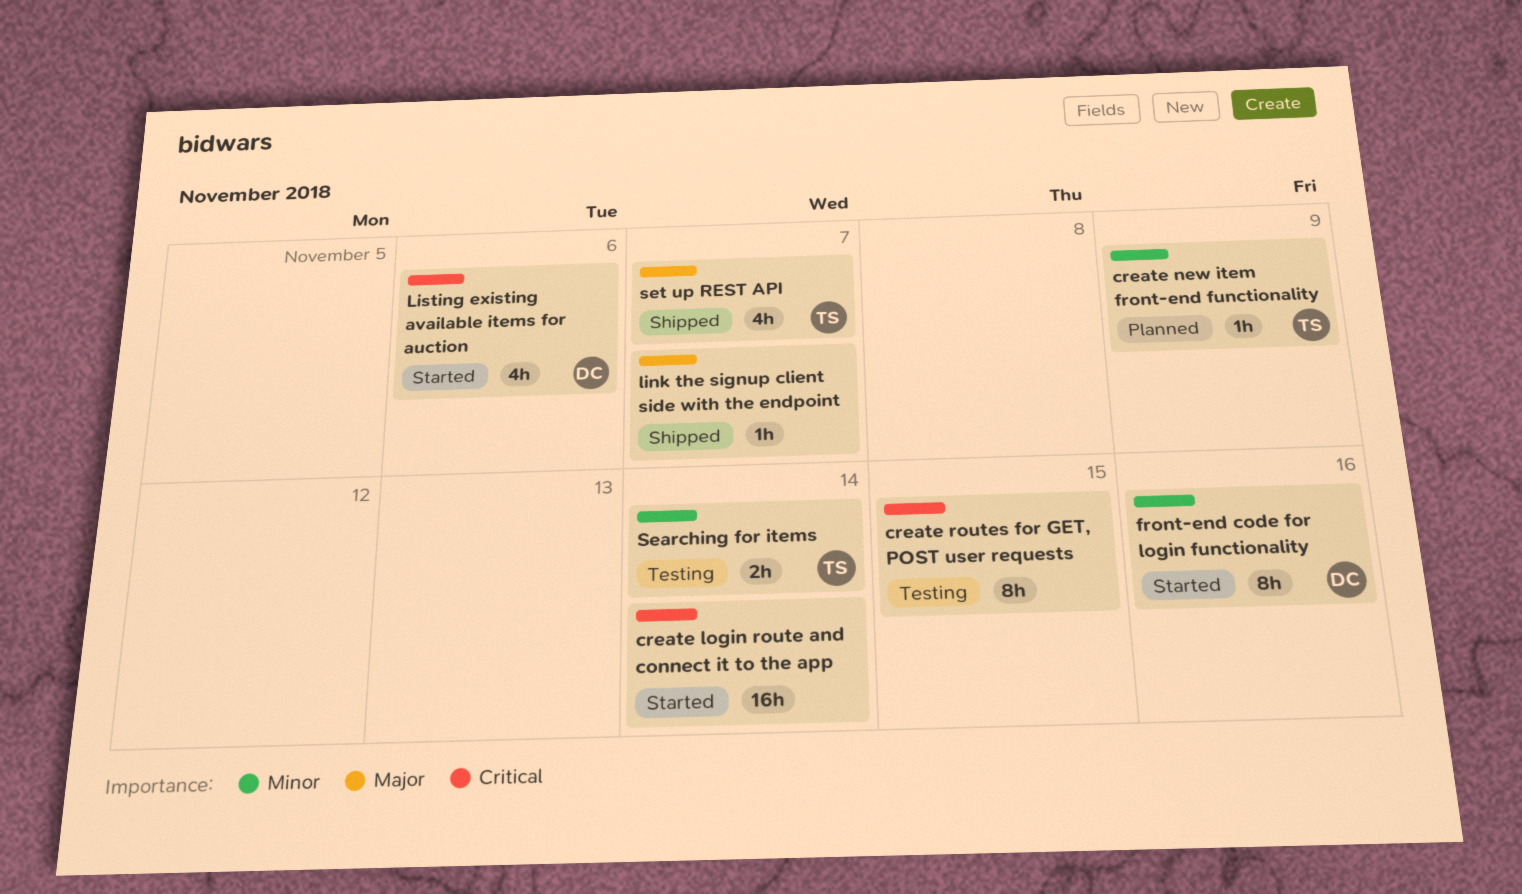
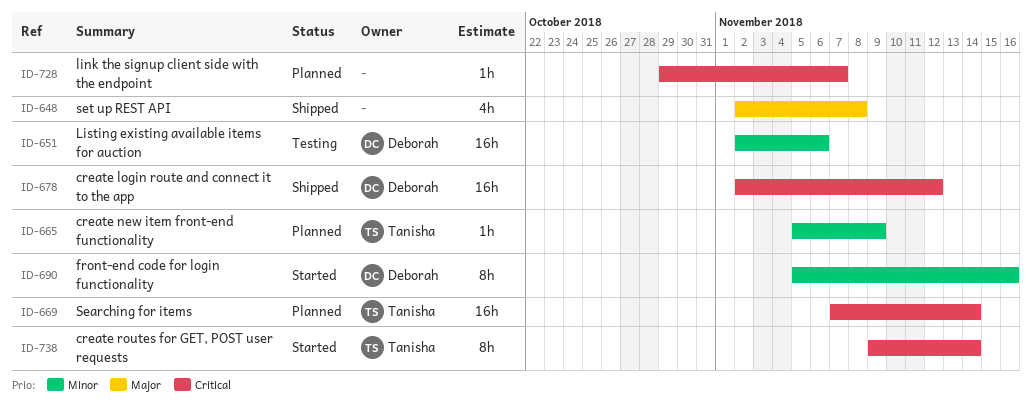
create login route and connect it to the app, status: Started -> Shipped
create login route and connect it to the app, owner: none -> Deborah
create login route and connect it to the app, due: Nov 14 -> Nov 12
create routes for GET, POST user requests, status: Testing -> Started
create routes for GET, POST user requests, owner: none -> Tanisha
create routes for GET, POST user requests, due: Nov 15 -> Nov 14
link the signup client side with the endpoint, status: Shipped -> Planned
link the signup client side with the endpoint, priority: Major -> Critical
Listing existing available items for auction, status: Started -> Testing
Listing existing available items for auction, priority: Critical -> Minor
Listing existing available items for auction, estimate: 4h -> 16h
Searching for items, status: Testing -> Planned
Searching for items, priority: Minor -> Critical
Searching for items, estimate: 2h -> 16h
set up REST API, owner: Tanisha -> none
set up REST API, due: Nov 7 -> Nov 8

